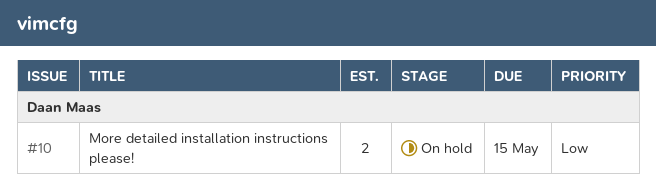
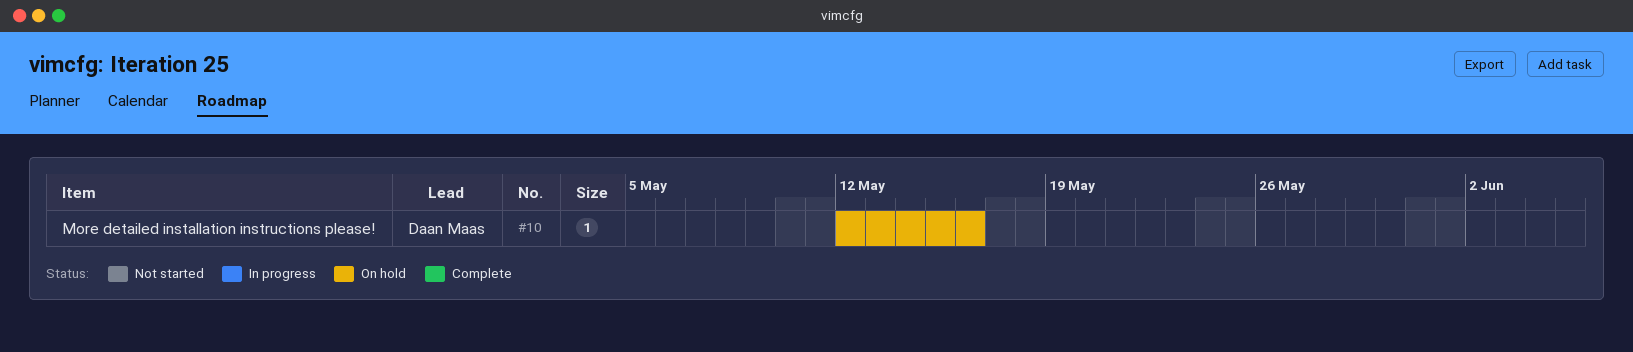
#10, estimate: 2 -> 1
#10, due: May 15 -> May 16

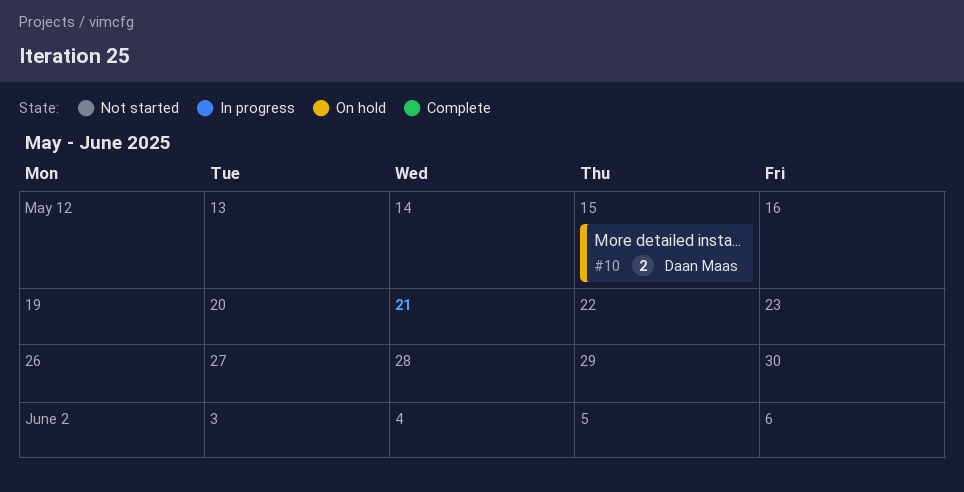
#10, estimate: 1 -> 2
#10, due: May 16 -> May 15

